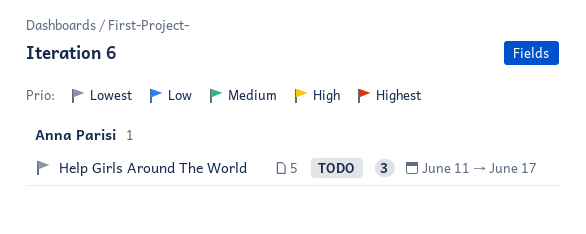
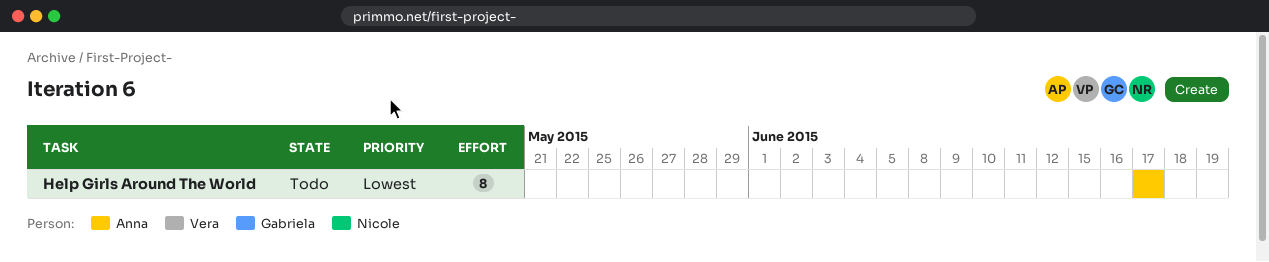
Help Girls Around The World, estimate: 3 -> 8
Help Girls Around The World, start: Jun 11 -> Jun 17

